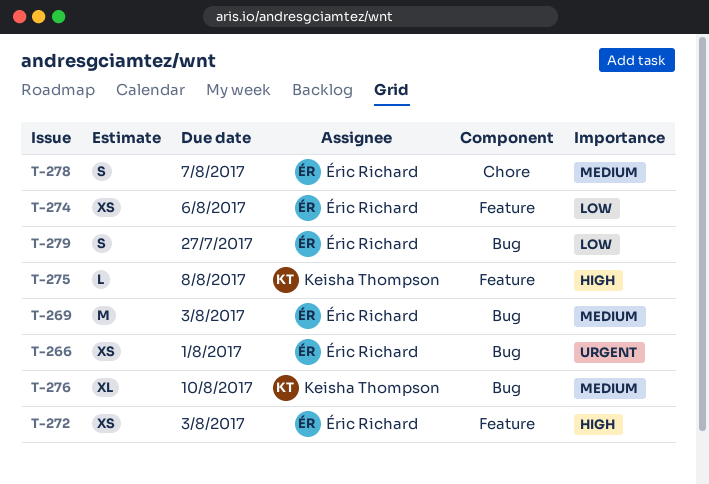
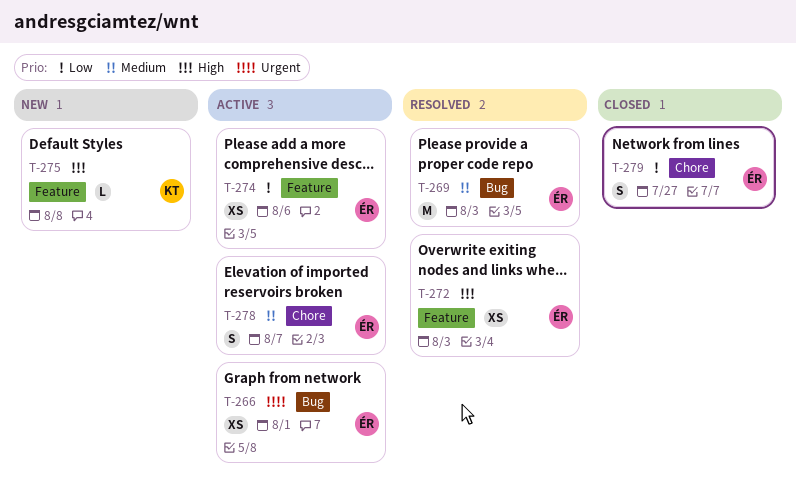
T-276: present -> none
T-279, label: Bug -> Chore

